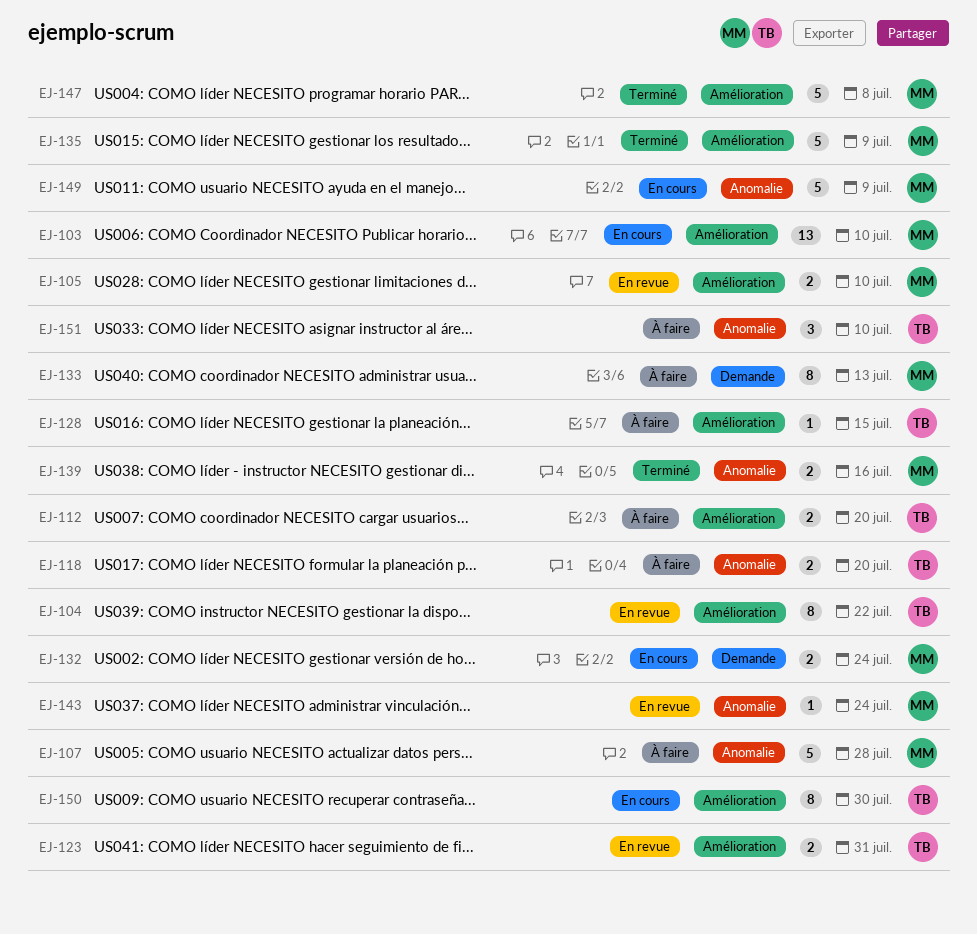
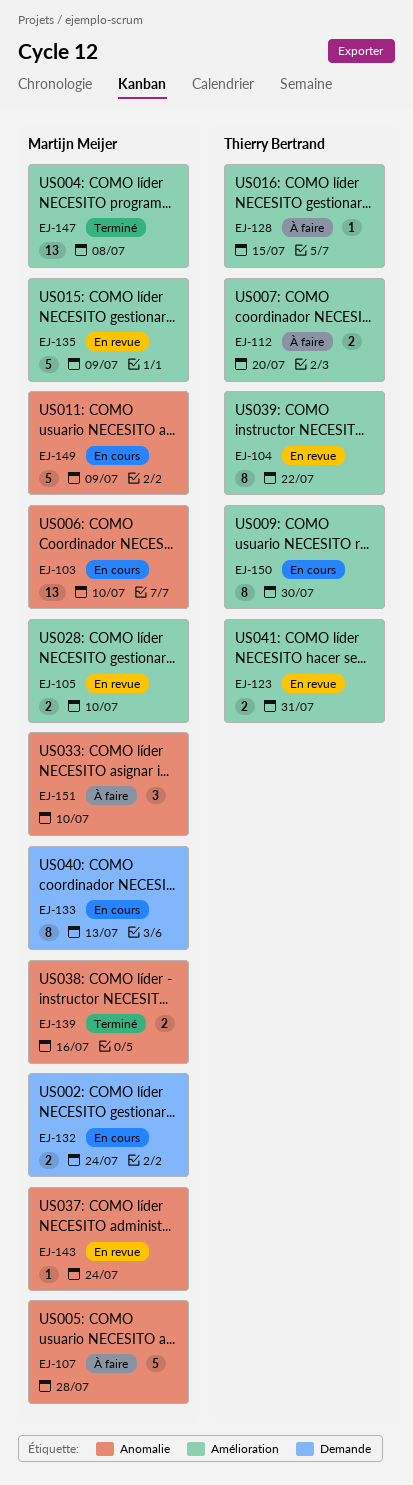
EJ-103, label: Amélioration -> Anomalie
EJ-118: present -> none
EJ-133, status: À faire -> En cours
EJ-135, status: Terminé -> En revue
EJ-147, estimate: 5 -> 13
EJ-151, owner: Thierry Bertrand -> Martijn Meijer

